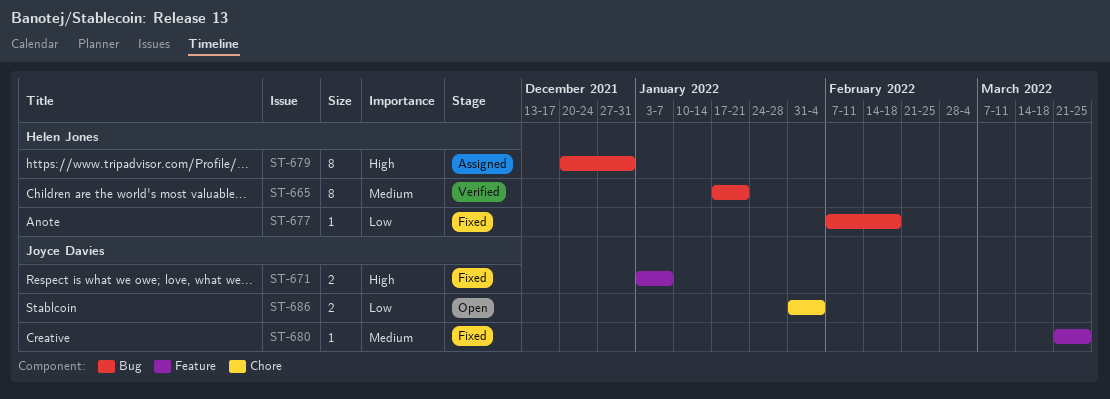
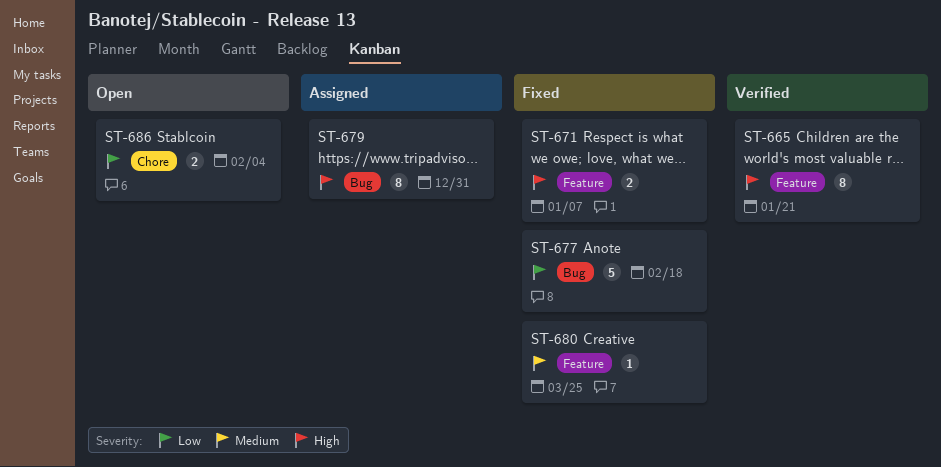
ST-665, priority: Medium -> High
ST-665, label: Bug -> Feature
ST-677, estimate: 1 -> 5

